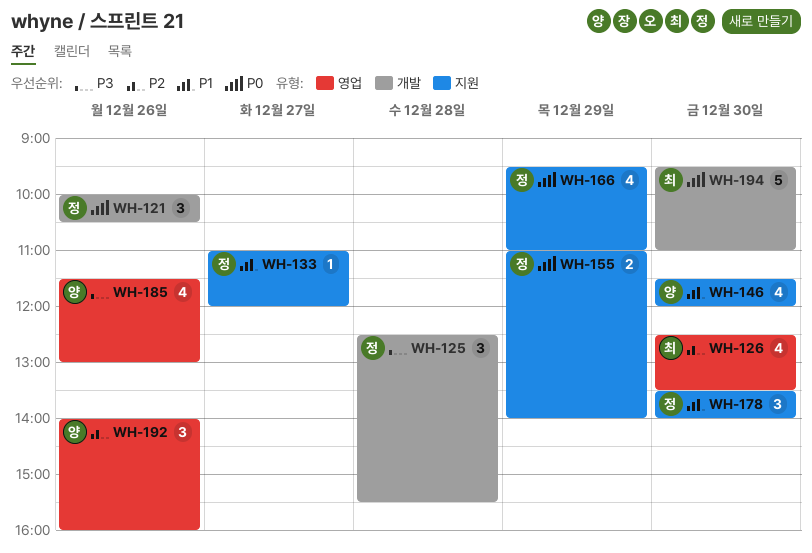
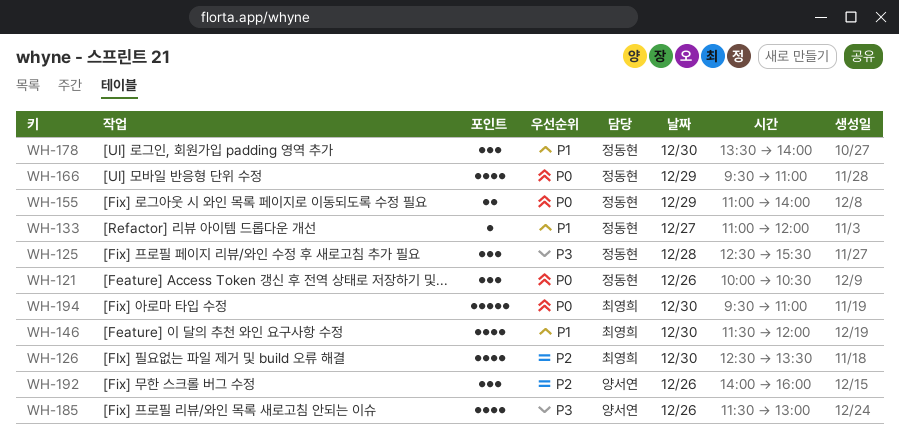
WH-146, owner: 양서연 -> 최영희

